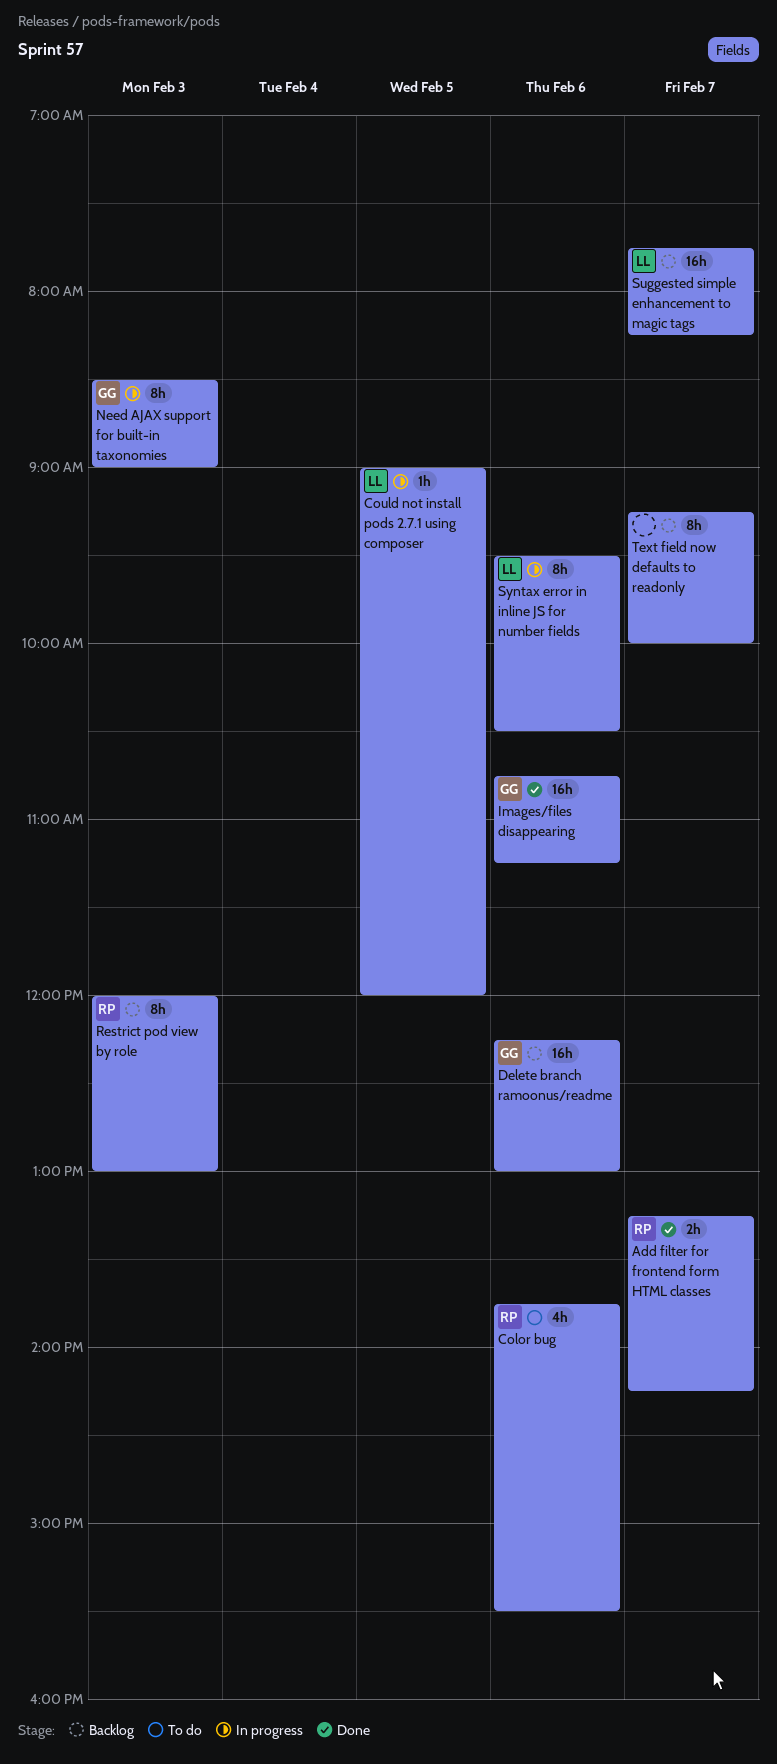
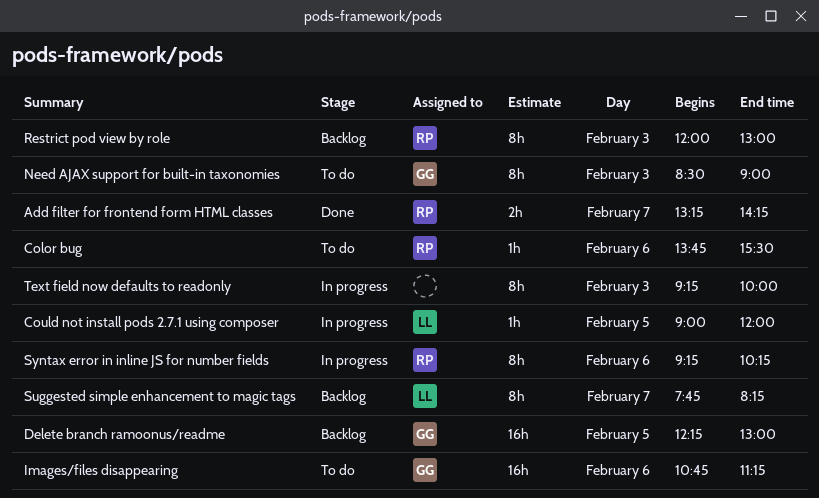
Color bug, estimate: 4h -> 1h
Delete branch ramoonus/readme, day: Feb 6 -> Feb 5
Images/files disappearing, status: Done -> To do
Need AJAX support for built-in taxonomies, status: In progress -> To do
Suggested simple enhancement to magic tags, estimate: 16h -> 8h
Syntax error in inline JS for number fields, owner: LL -> RP
Syntax error in inline JS for number fields, begins: 09:30 -> 09:15
Syntax error in inline JS for number fields, ends: 10:30 -> 10:15
Text field now defaults to readonly, status: Backlog -> In progress
Text field now defaults to readonly, day: Feb 7 -> Feb 3

